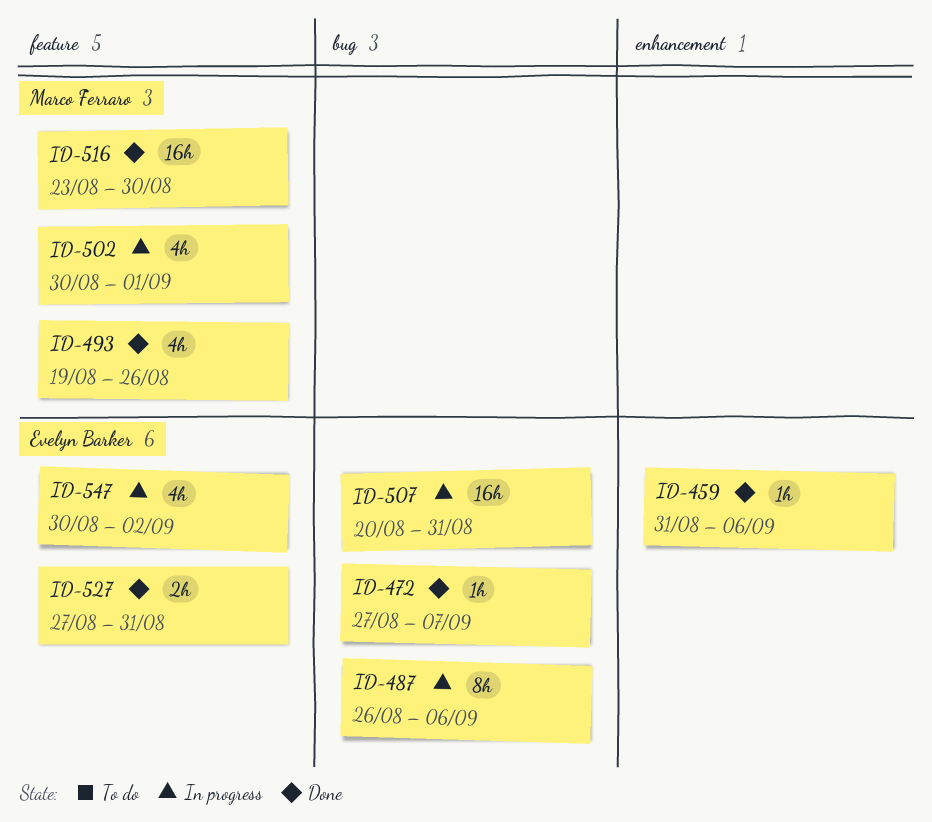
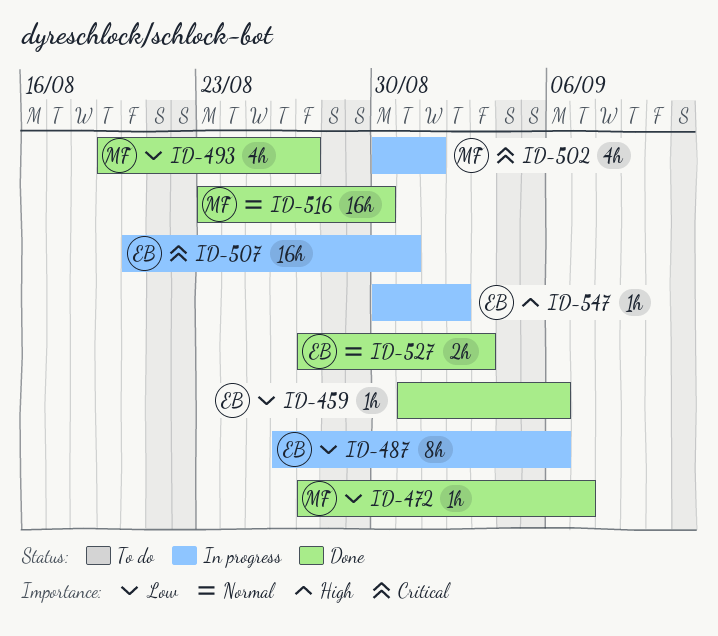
ID-472, owner: Evelyn Barker -> Marco Ferraro
ID-493, due: Aug 26 -> Aug 27
ID-527, due: Aug 31 -> Sep 3
ID-547, estimate: 4h -> 1h

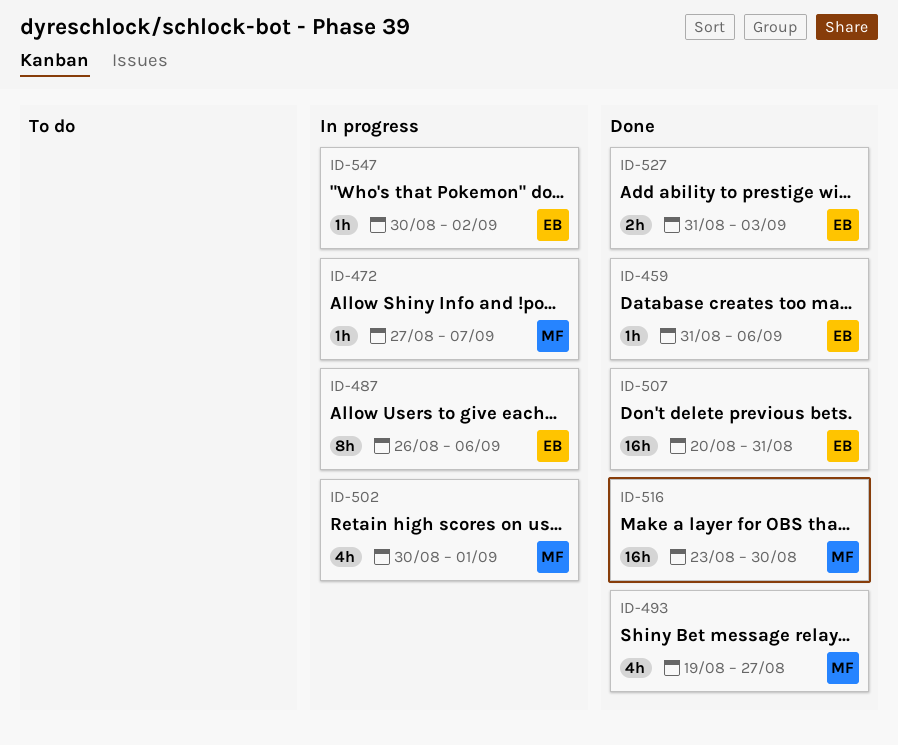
ID-472, status: Done -> In progress
ID-507, status: In progress -> Done
ID-527, start: Aug 27 -> Aug 31

